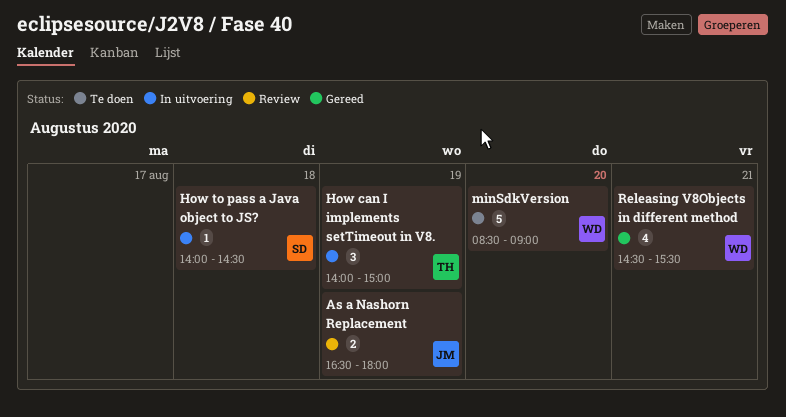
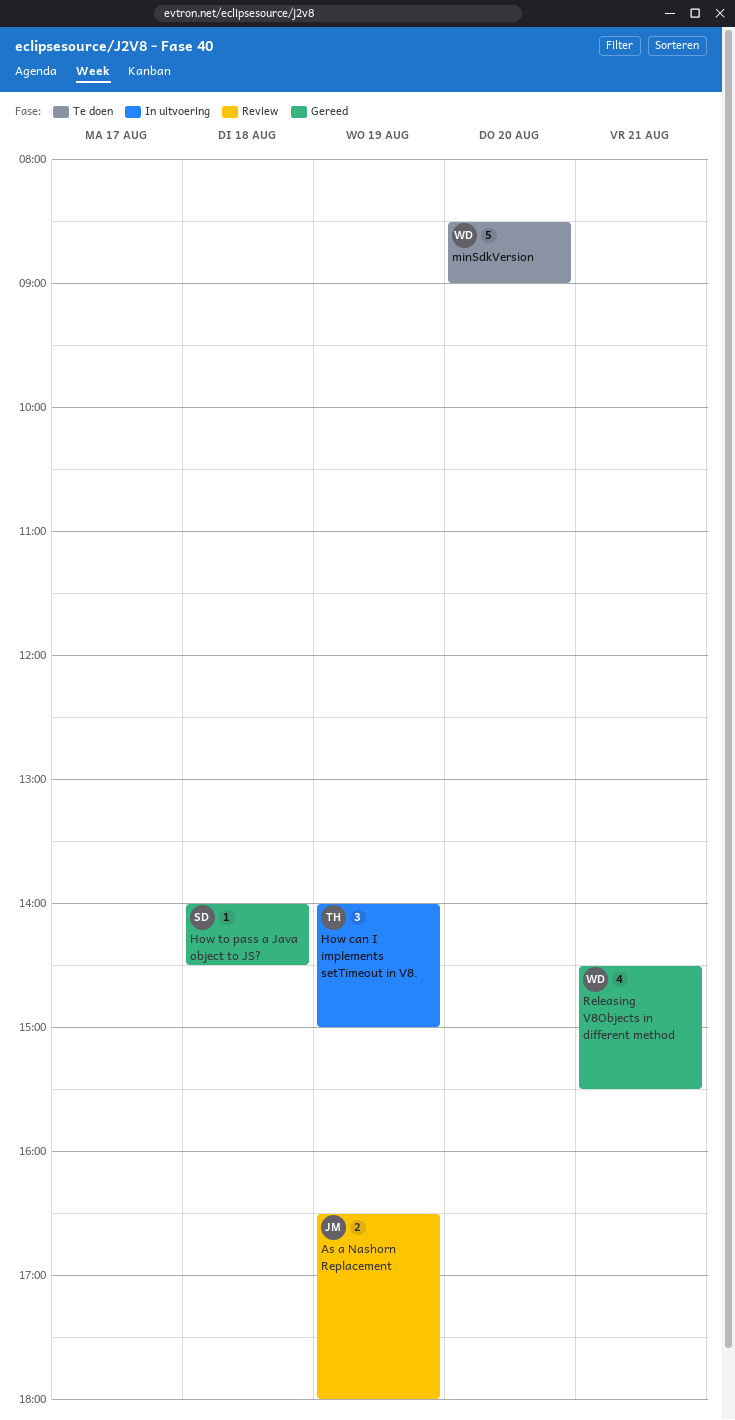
How to pass a Java object to JS?, status: In uitvoering -> Gereed

